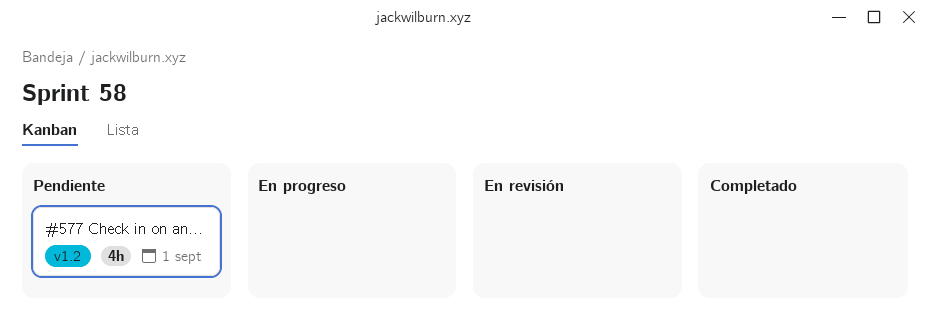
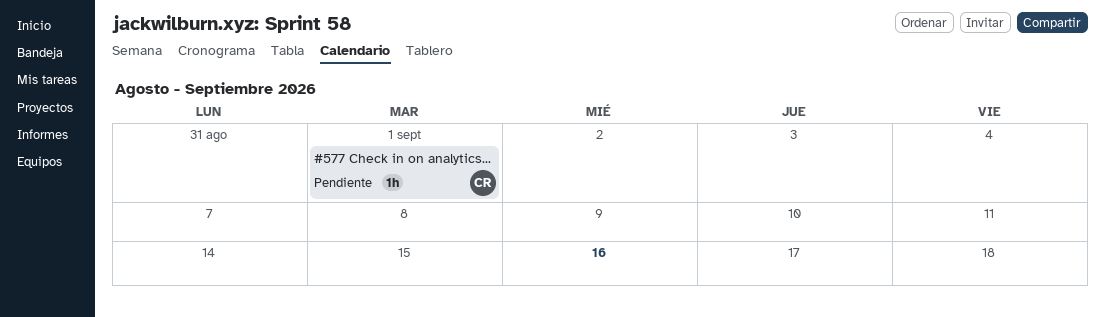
#577, estimate: 4h -> 1h

